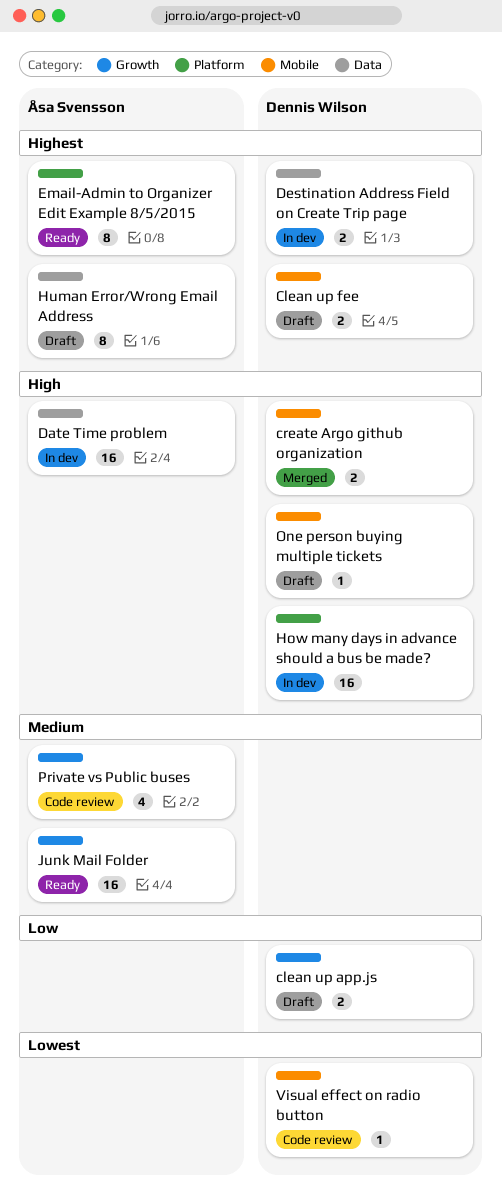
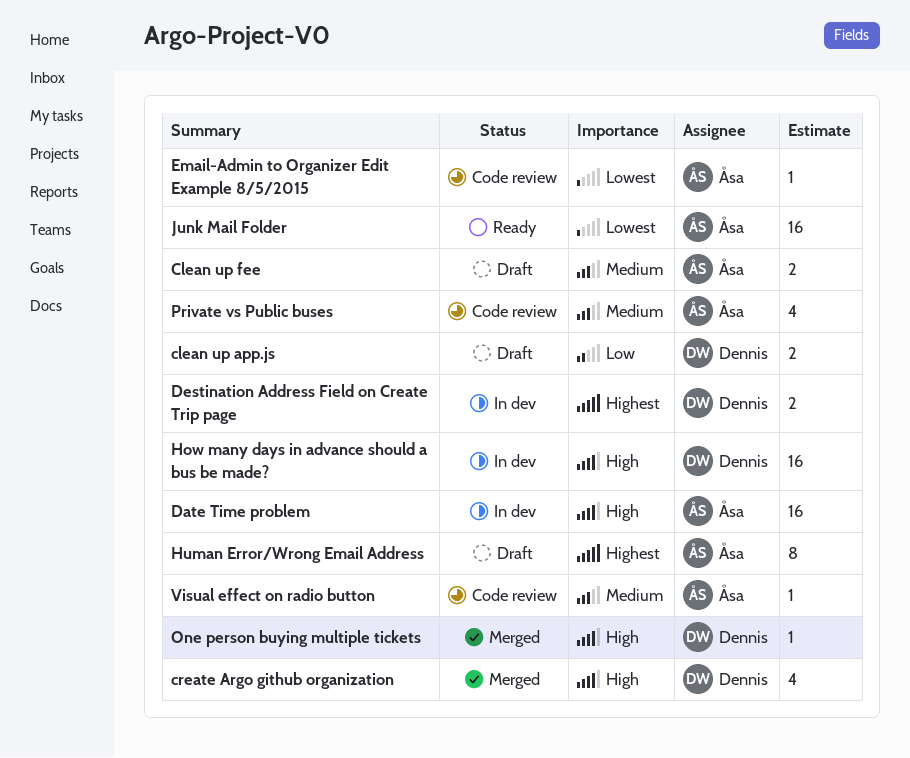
Clean up fee, owner: Dennis Wilson -> Åsa Svensson
Clean up fee, priority: Highest -> Medium
create Argo github organization, estimate: 2 -> 4
Email-Admin to Organizer Edit Example 8/5/2015, status: Ready -> Code review
Email-Admin to Organizer Edit Example 8/5/2015, priority: Highest -> Lowest
Email-Admin to Organizer Edit Example 8/5/2015, estimate: 8 -> 1
Junk Mail Folder, priority: Medium -> Lowest
One person buying multiple tickets, status: Draft -> Merged
Visual effect on radio button, owner: Dennis Wilson -> Åsa Svensson
Visual effect on radio button, priority: Lowest -> Medium

